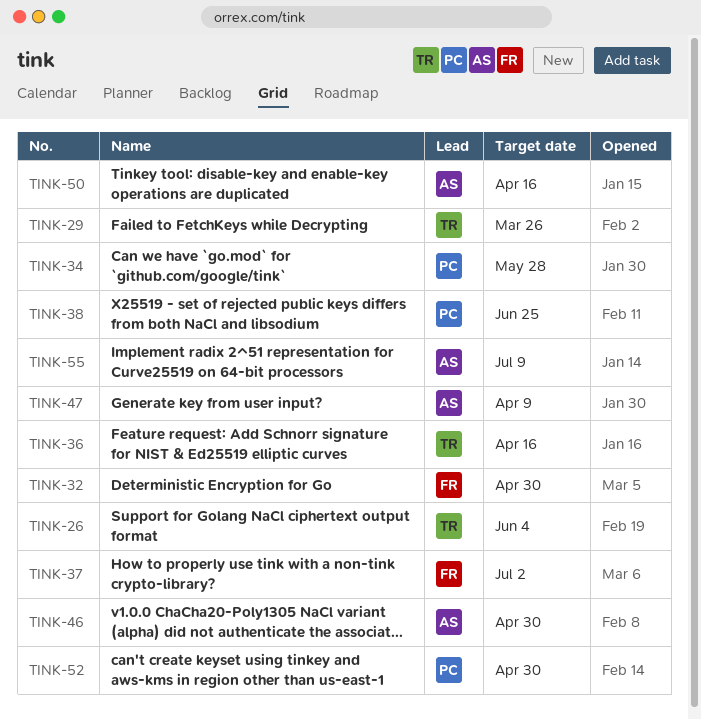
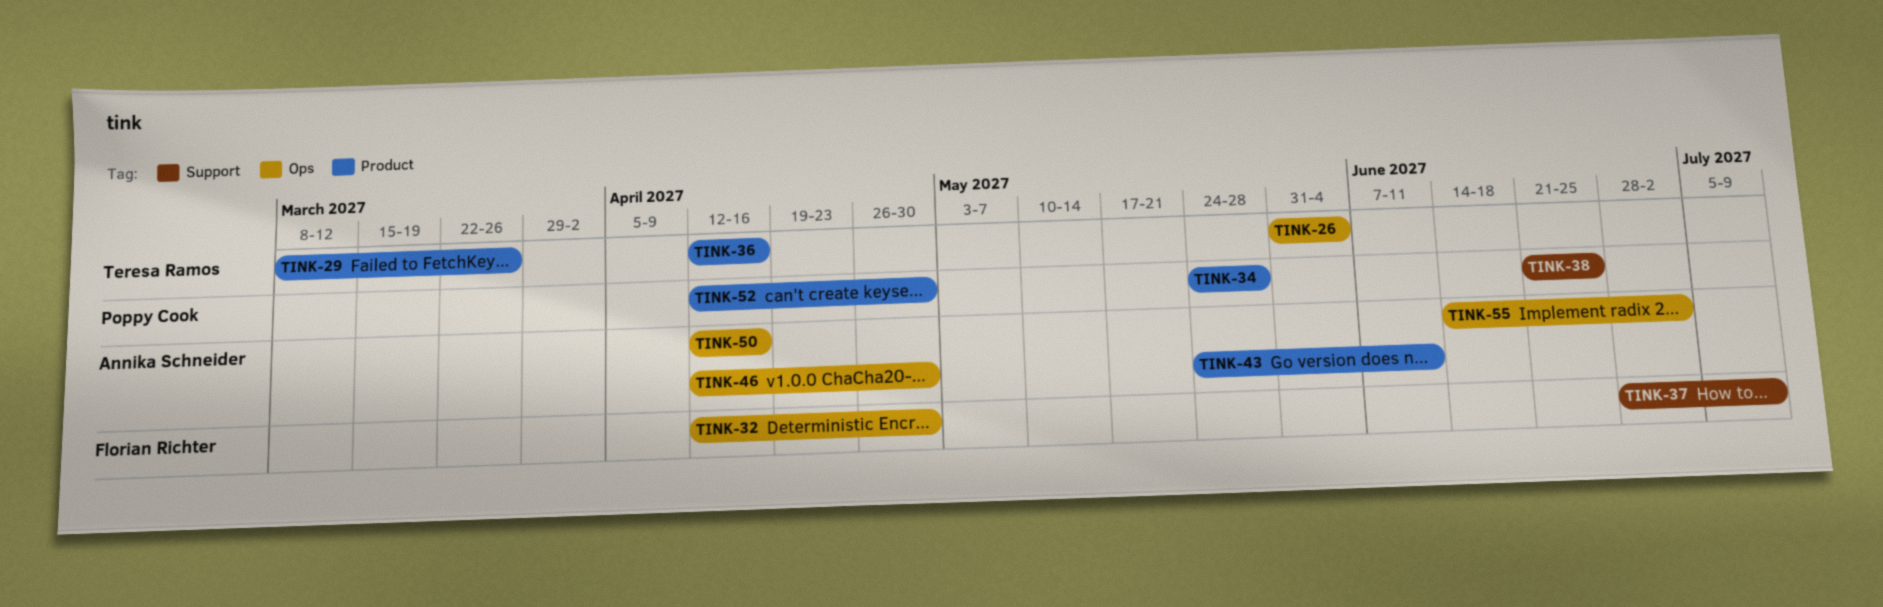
TINK-37, due: Jul 2 -> Jul 9
TINK-43: none -> present
TINK-47: present -> none
TINK-55, due: Jul 9 -> Jul 2

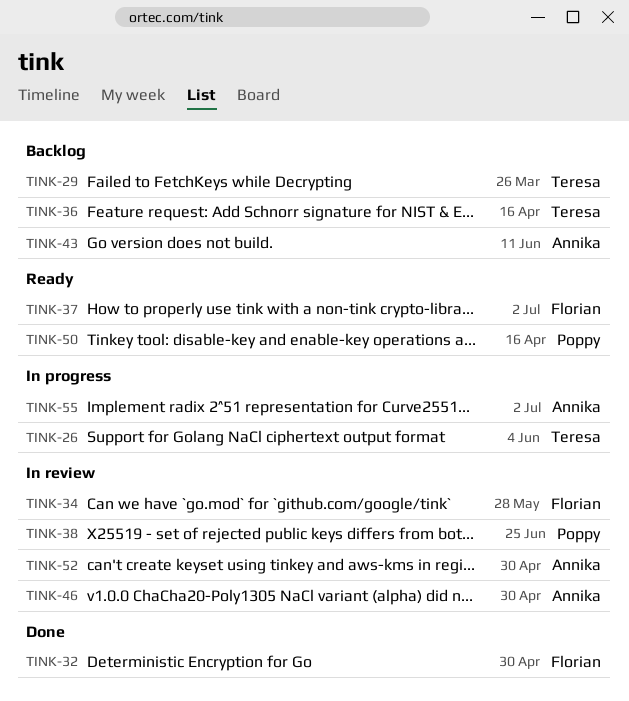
TINK-34, owner: Poppy Cook -> Florian Richter
TINK-37, due: Jul 9 -> Jul 2
TINK-50, owner: Annika Schneider -> Poppy Cook
TINK-52, owner: Poppy Cook -> Annika Schneider

